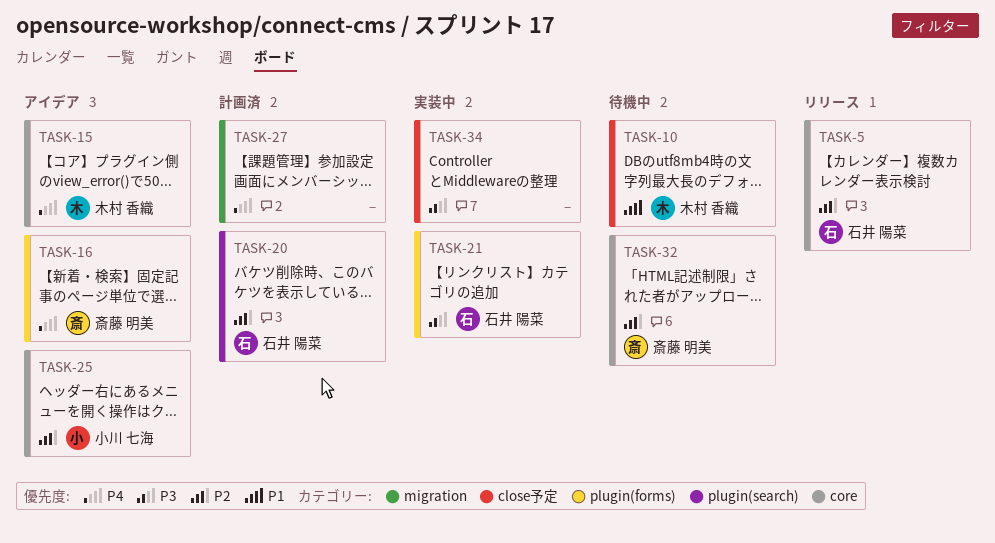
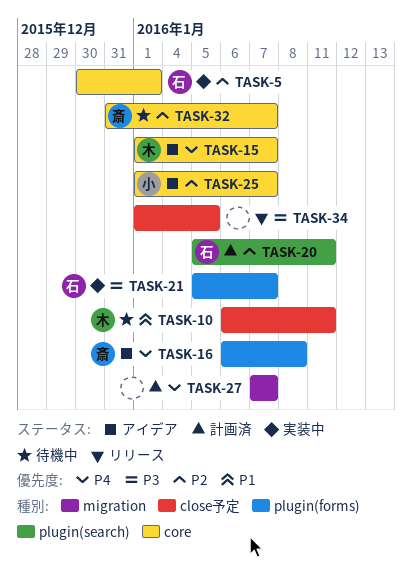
TASK-5, status: リリース -> 実装中
TASK-34, status: 実装中 -> リリース

